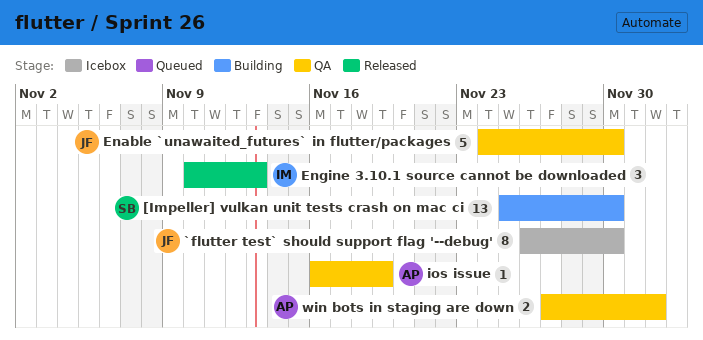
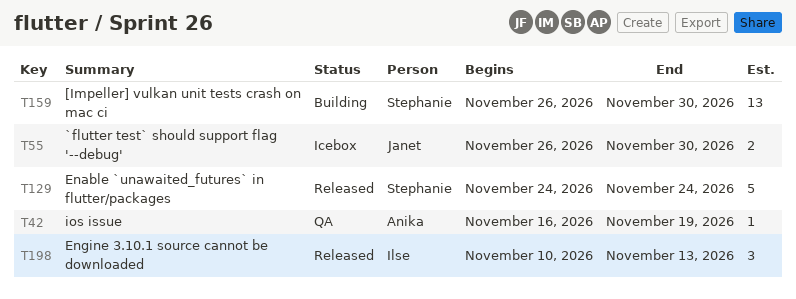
[Impeller] vulkan unit tests crash on mac ci, start: Nov 25 -> Nov 26
`flutter test` should support flag '--debug', estimate: 8 -> 2
Enable `unawaited_futures` in flutter/packages, status: QA -> Released
Enable `unawaited_futures` in flutter/packages, owner: Janet -> Stephanie
Enable `unawaited_futures` in flutter/packages, due: Nov 30 -> Nov 24
win bots in staging are down: present -> none

